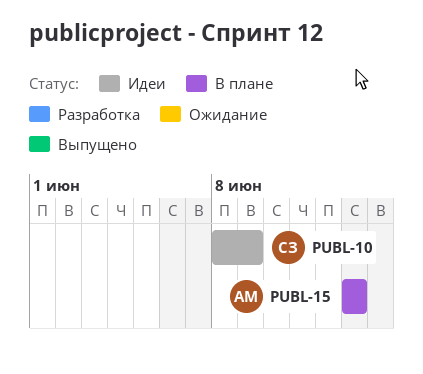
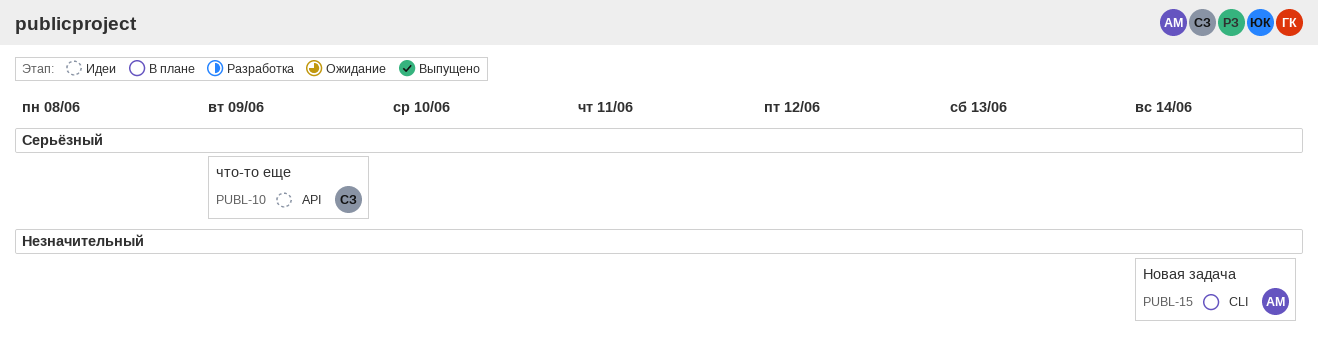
PUBL-15, due: Jun 13 -> Jun 14

